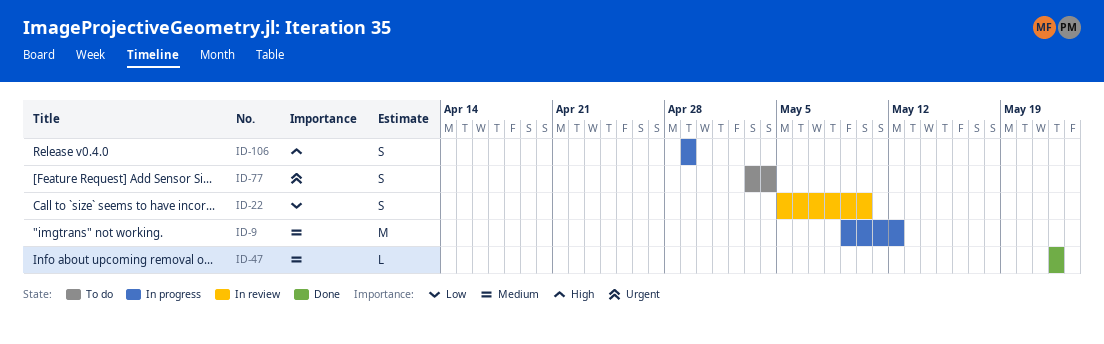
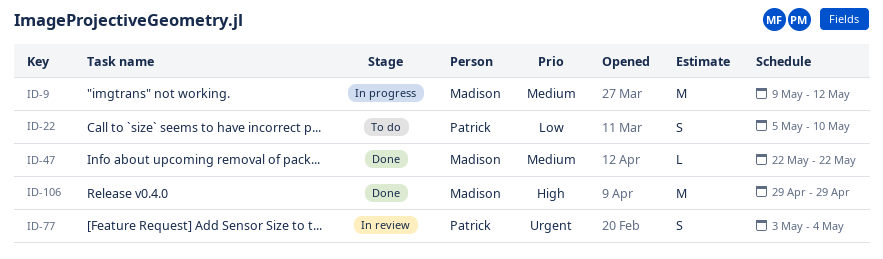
ID-22, status: In review -> To do
ID-77, status: To do -> In review
ID-106, status: In progress -> Done
ID-106, estimate: S -> M

